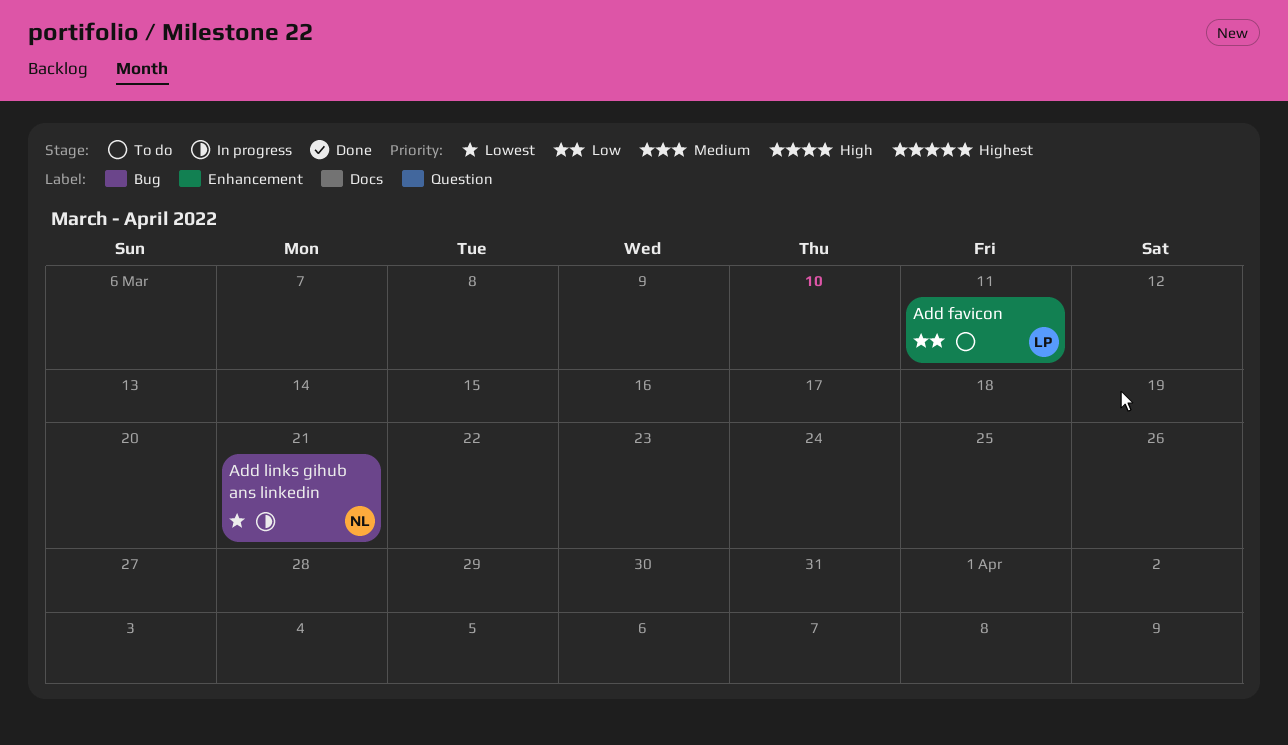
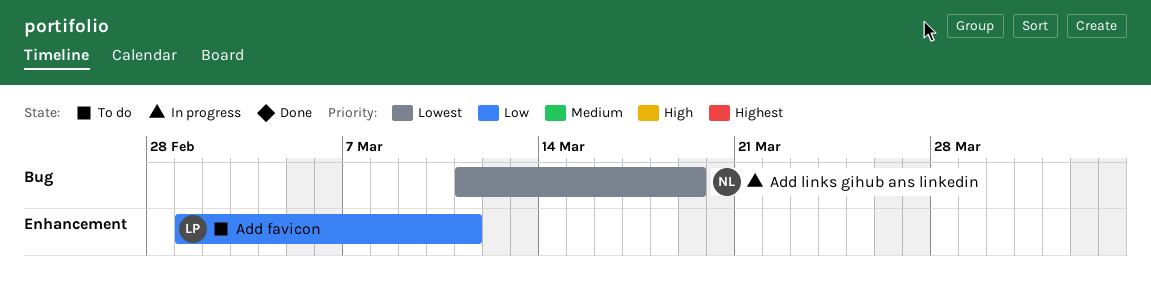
Add links gihub ans linkedin, due: Mar 21 -> Mar 19

